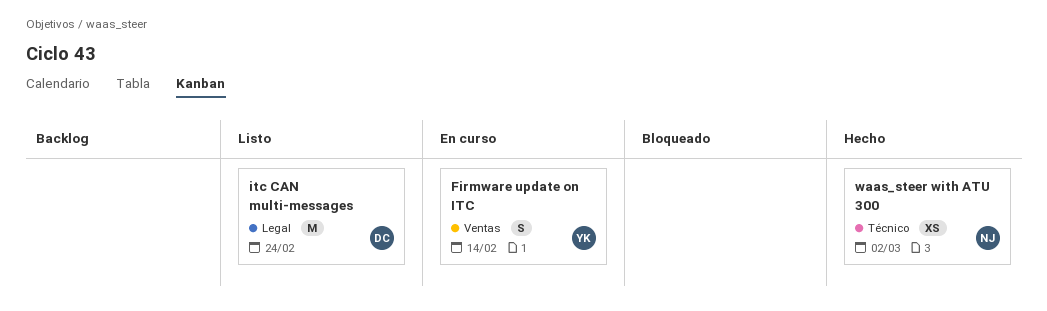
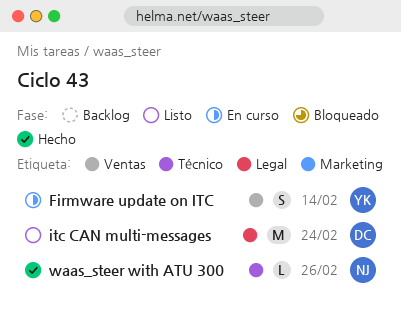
waas_steer with ATU 300, estimate: XS -> L
waas_steer with ATU 300, due: Mar 2 -> Feb 26

